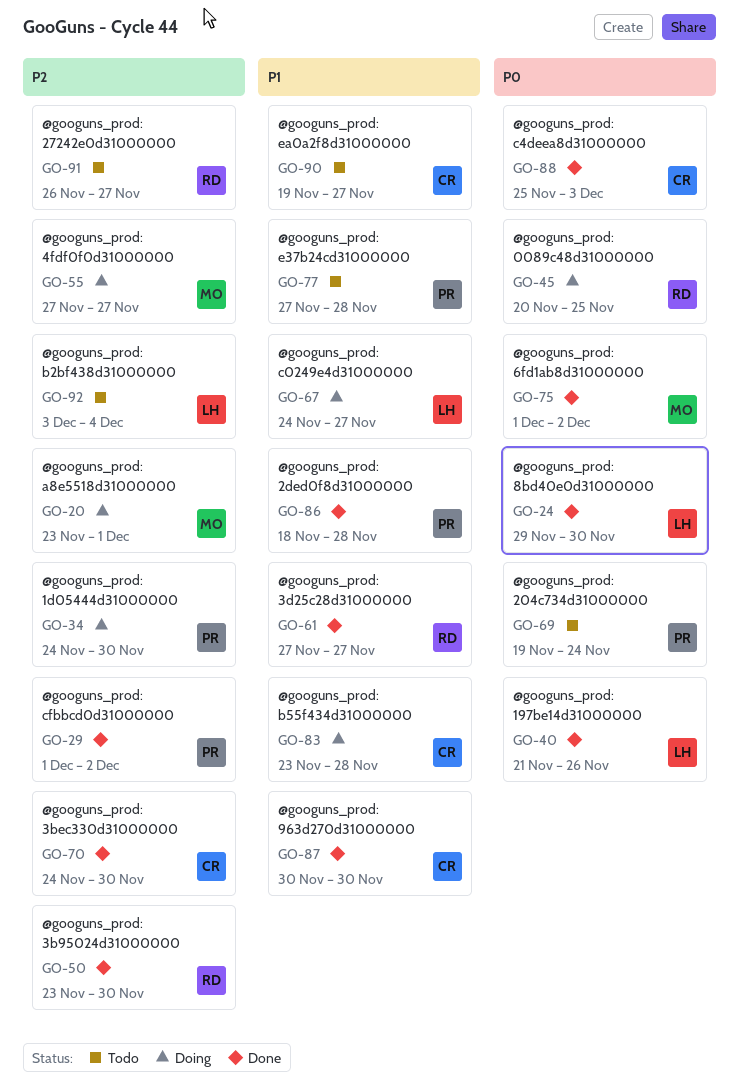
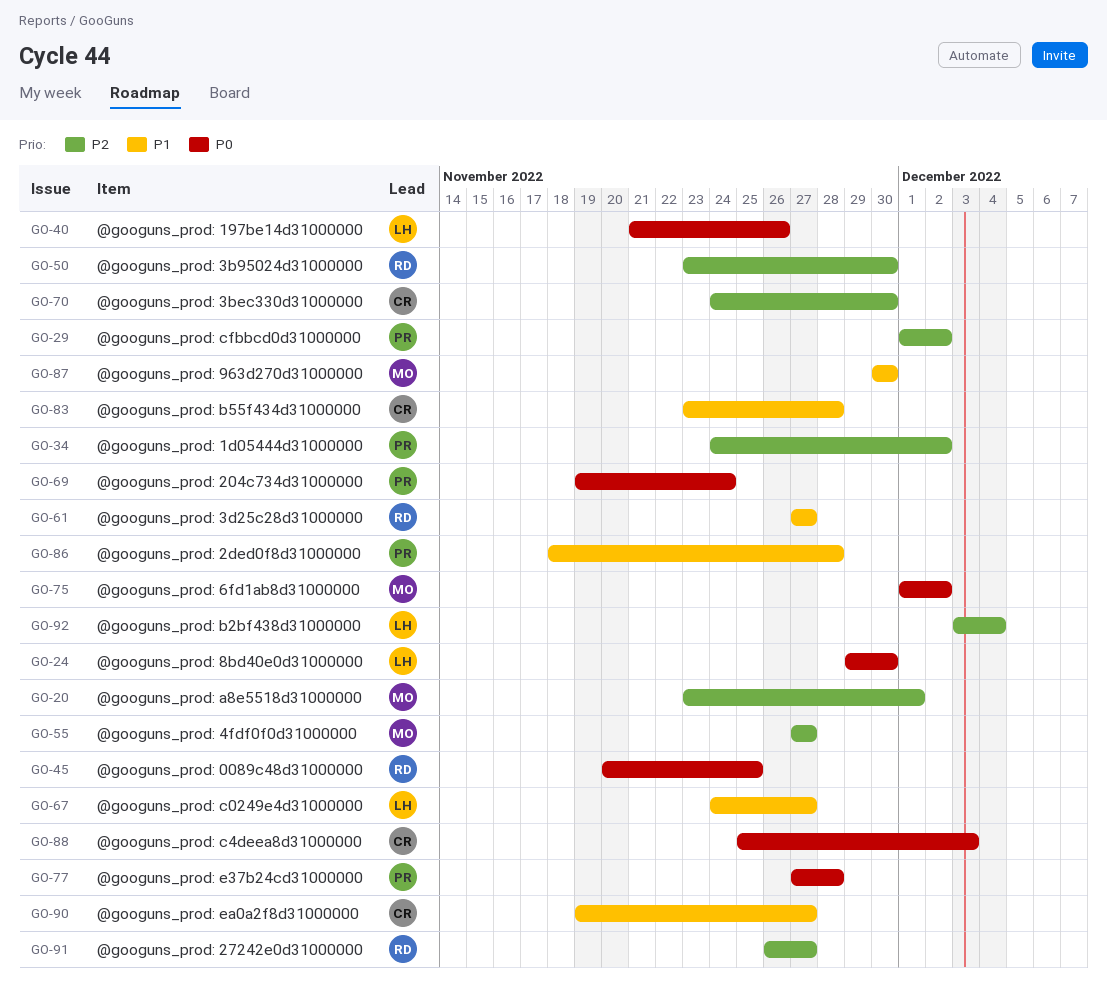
GO-34, due: Nov 30 -> Dec 2
GO-77, priority: P1 -> P0
GO-87, owner: CR -> MO

